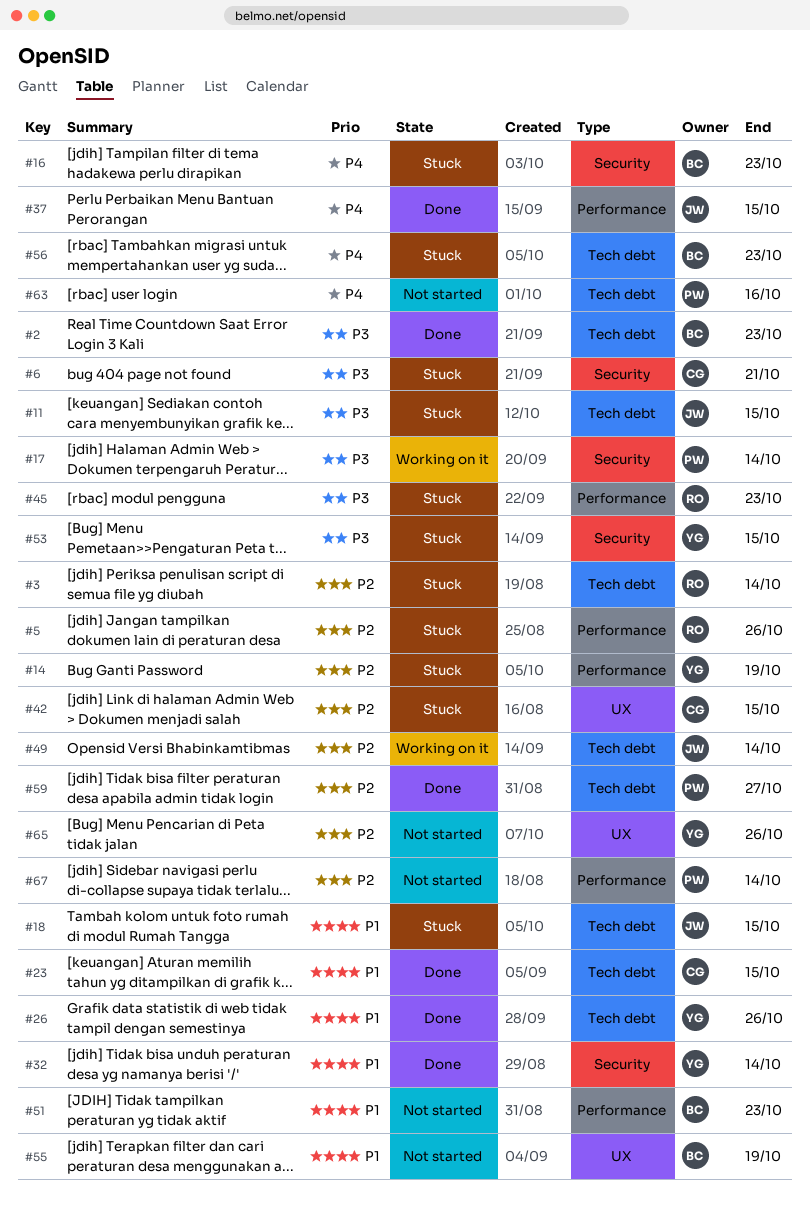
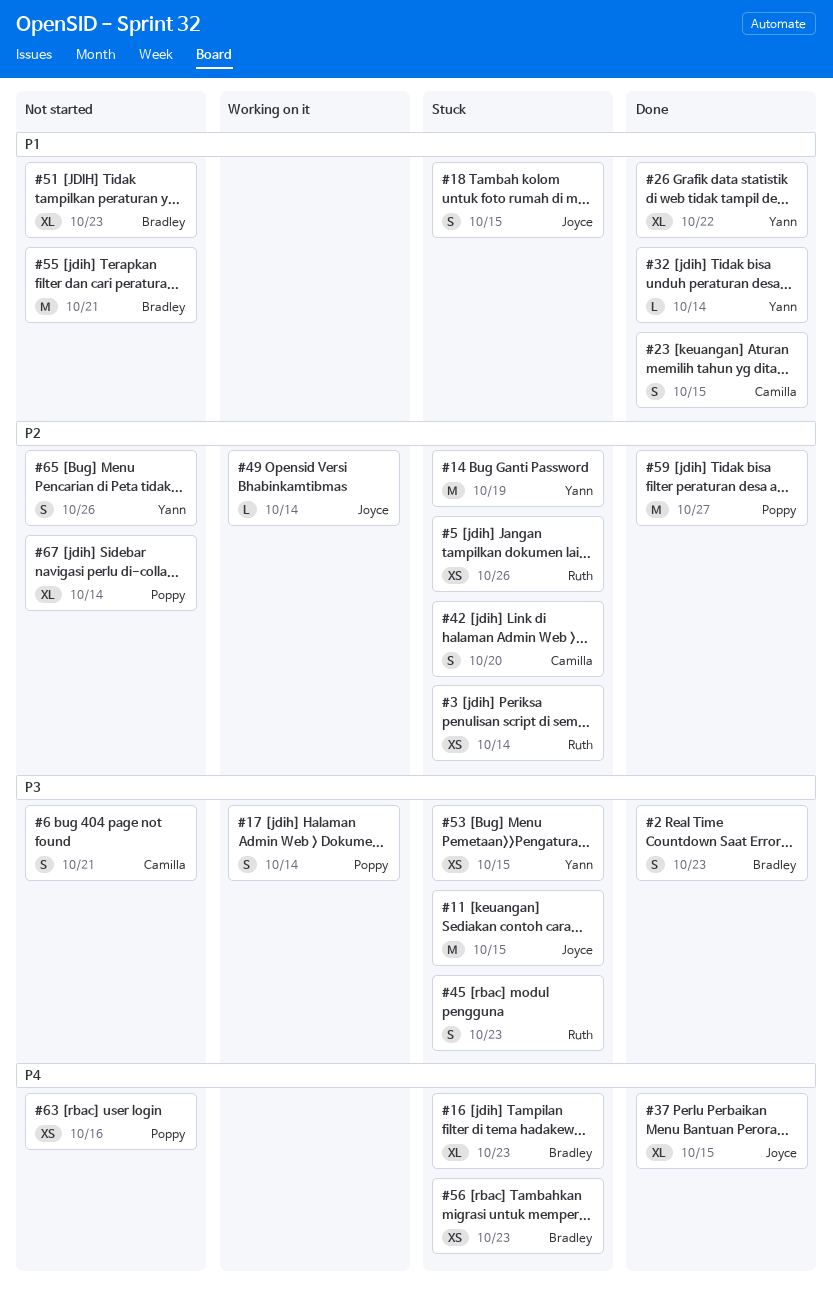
#6, status: Stuck -> Not started
#26, due: Oct 26 -> Oct 22
#42, due: Oct 15 -> Oct 20
#55, due: Oct 19 -> Oct 21

